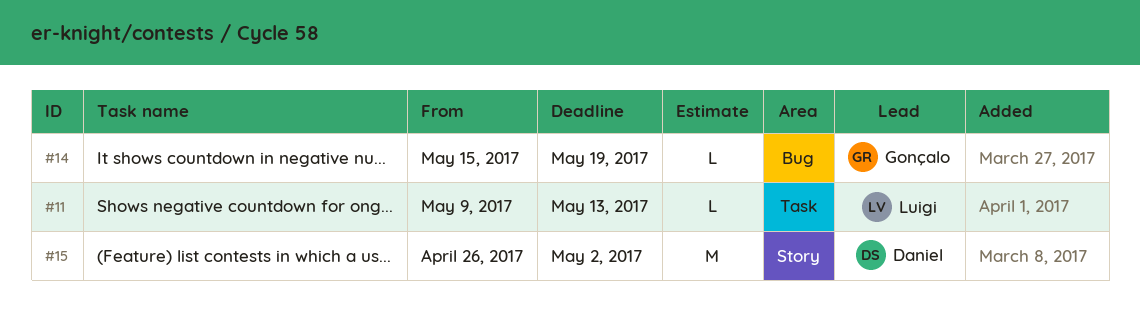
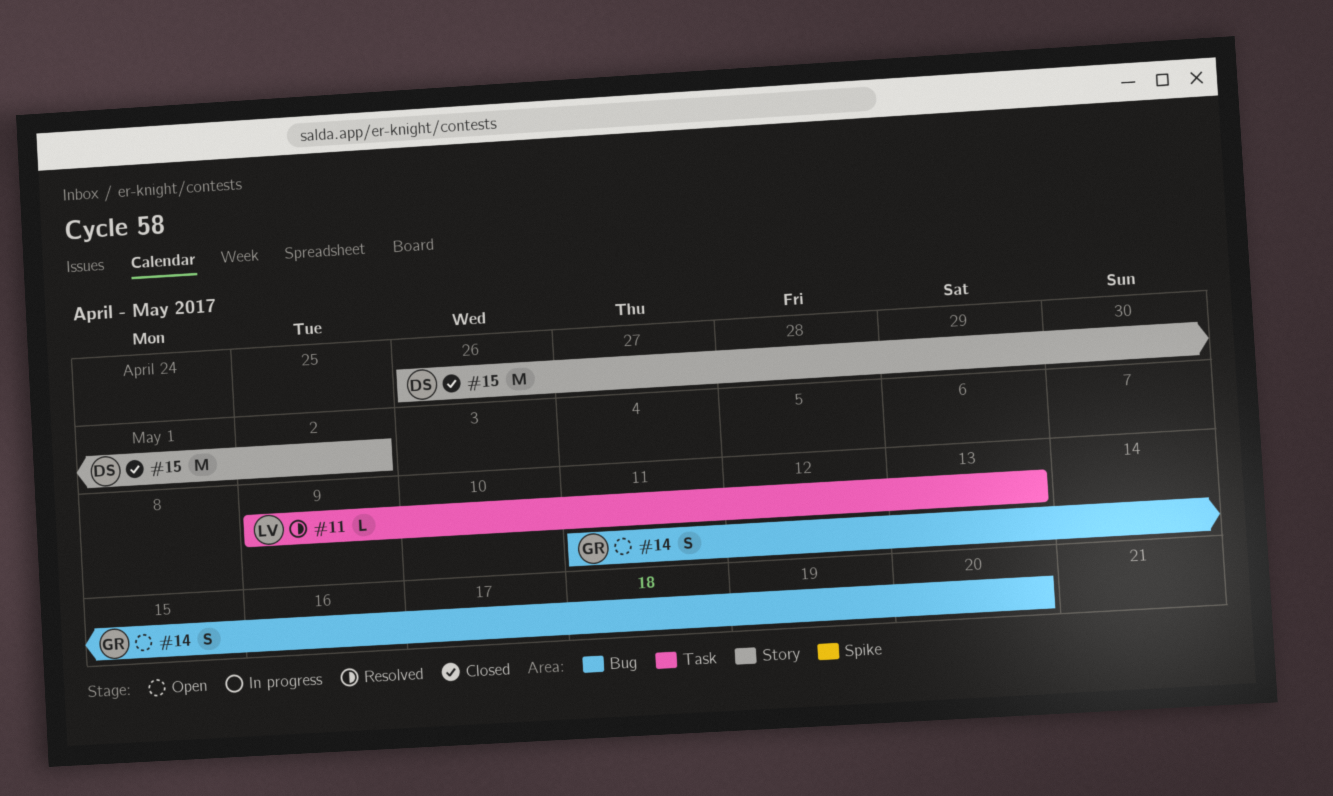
#14, estimate: L -> S
#14, start: May 15 -> May 11
#14, due: May 19 -> May 20

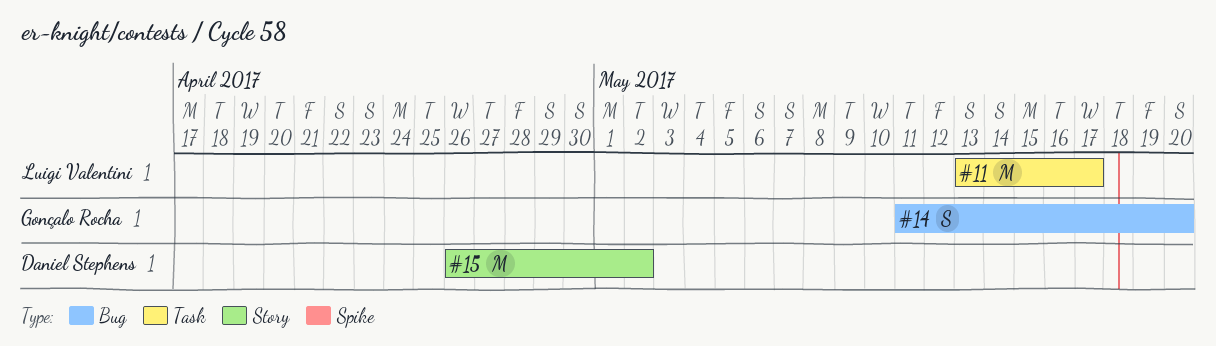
#11, estimate: L -> M
#11, start: May 9 -> May 13
#11, due: May 13 -> May 17

